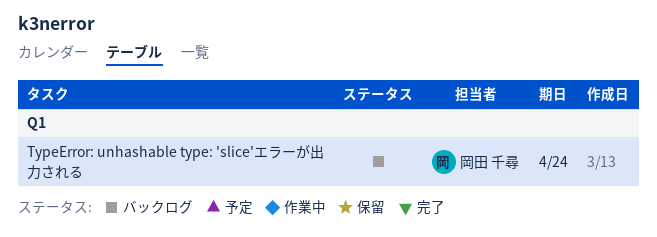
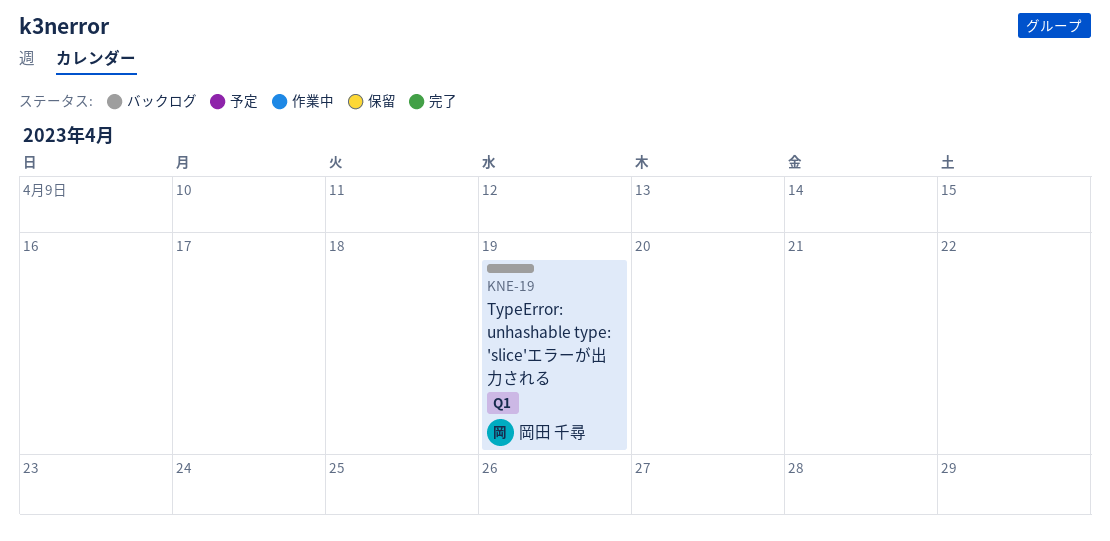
TypeError: unhashable type: 'slice'エラーが出力される, due: Apr 24 -> Apr 19

